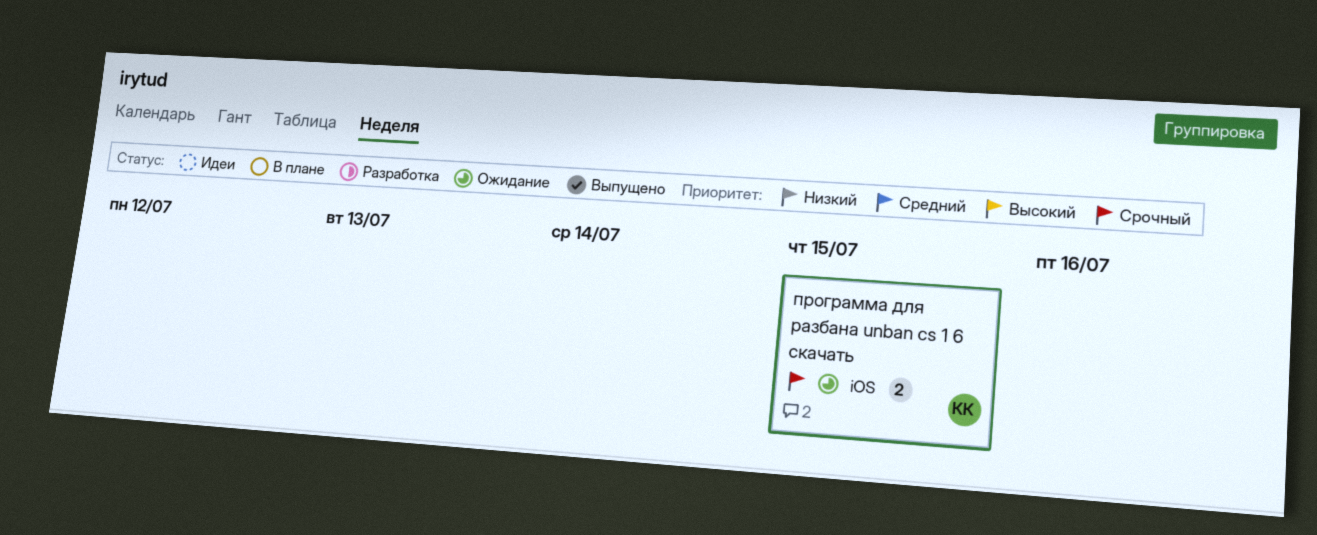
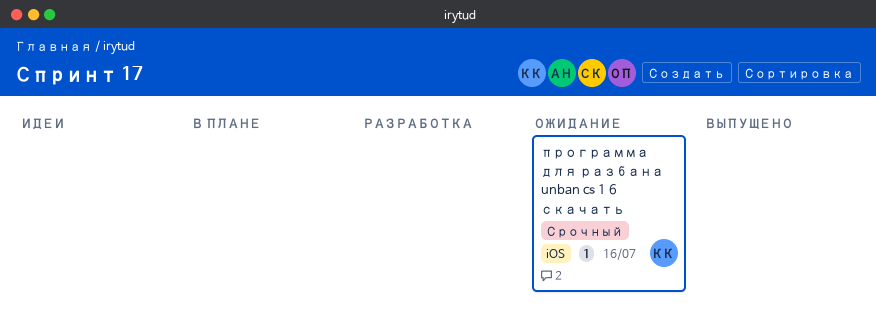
программа для разбана unban cs 1 6 скачать, estimate: 2 -> 1
программа для разбана unban cs 1 6 скачать, due: Jul 15 -> Jul 16

